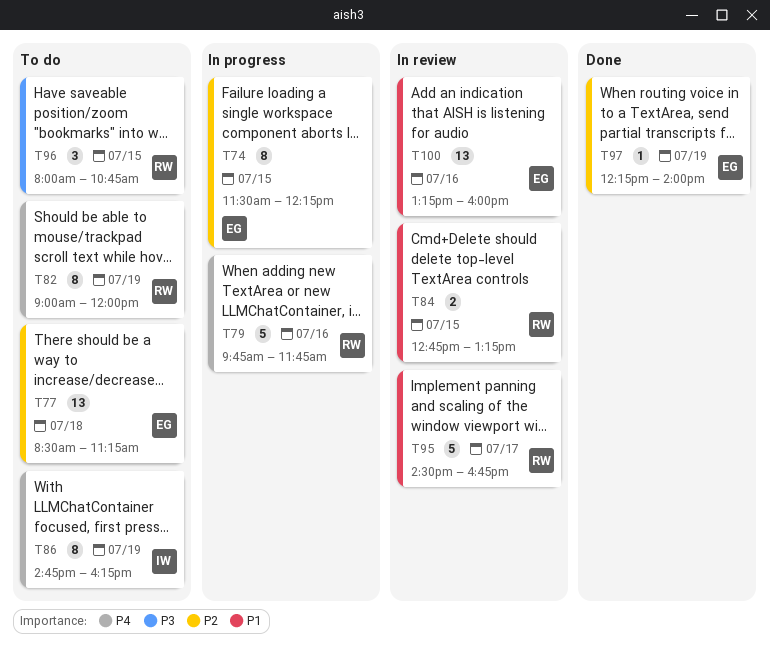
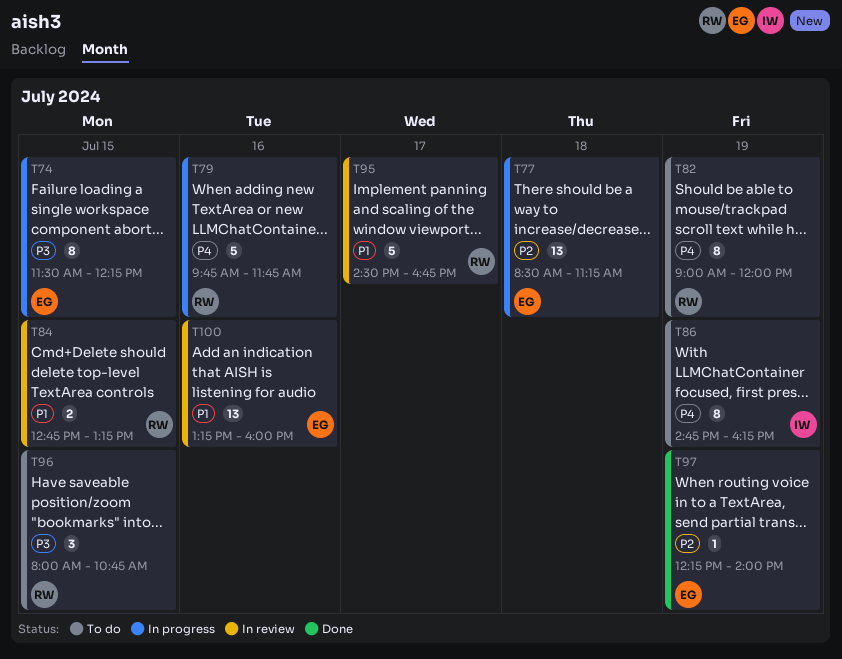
T74, priority: P2 -> P3
T77, status: To do -> In progress

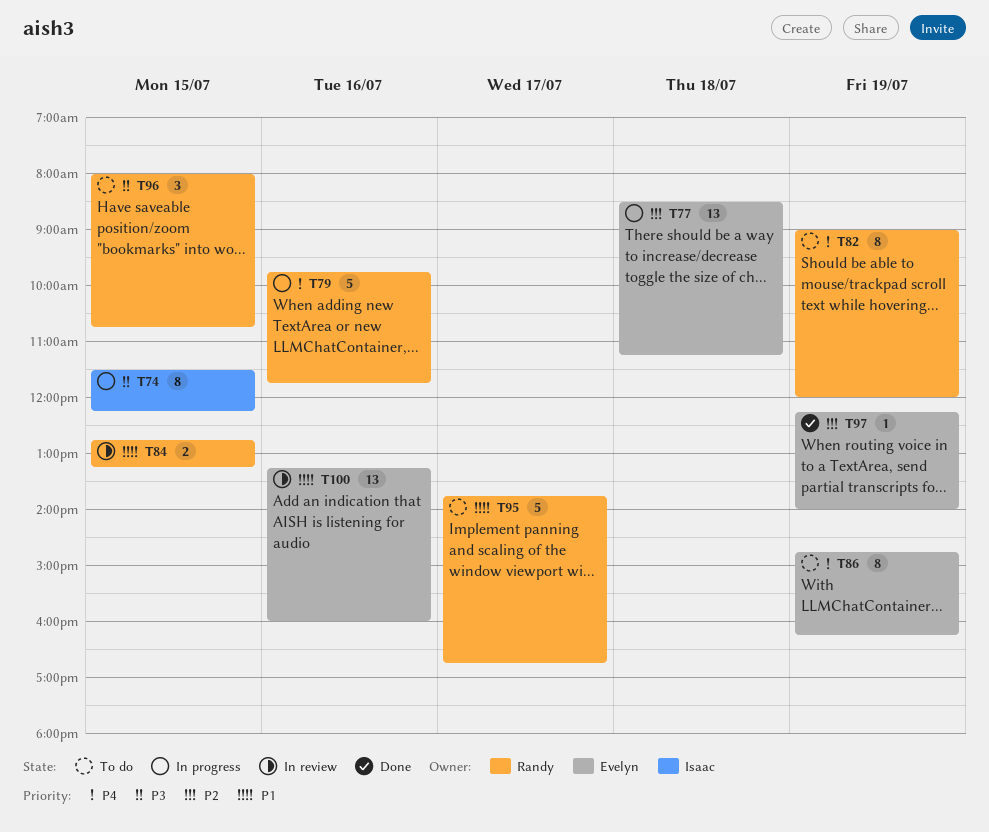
T74, owner: Evelyn -> Isaac
T86, owner: Isaac -> Evelyn
T95, status: In review -> To do
T95, begins: 14:30 -> 13:45

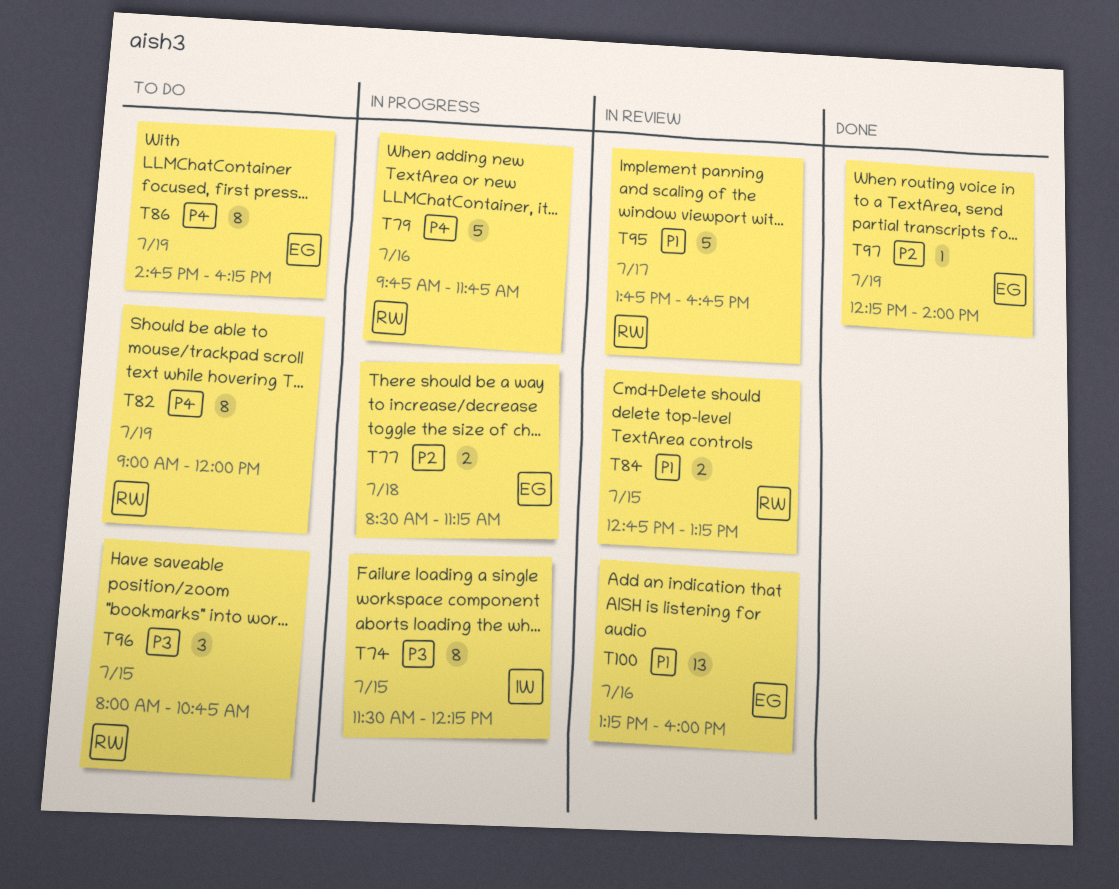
T77, estimate: 13 -> 2
T95, status: To do -> In review

